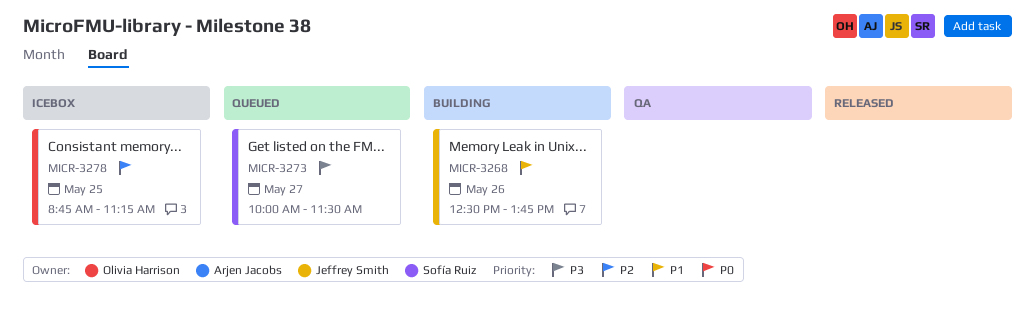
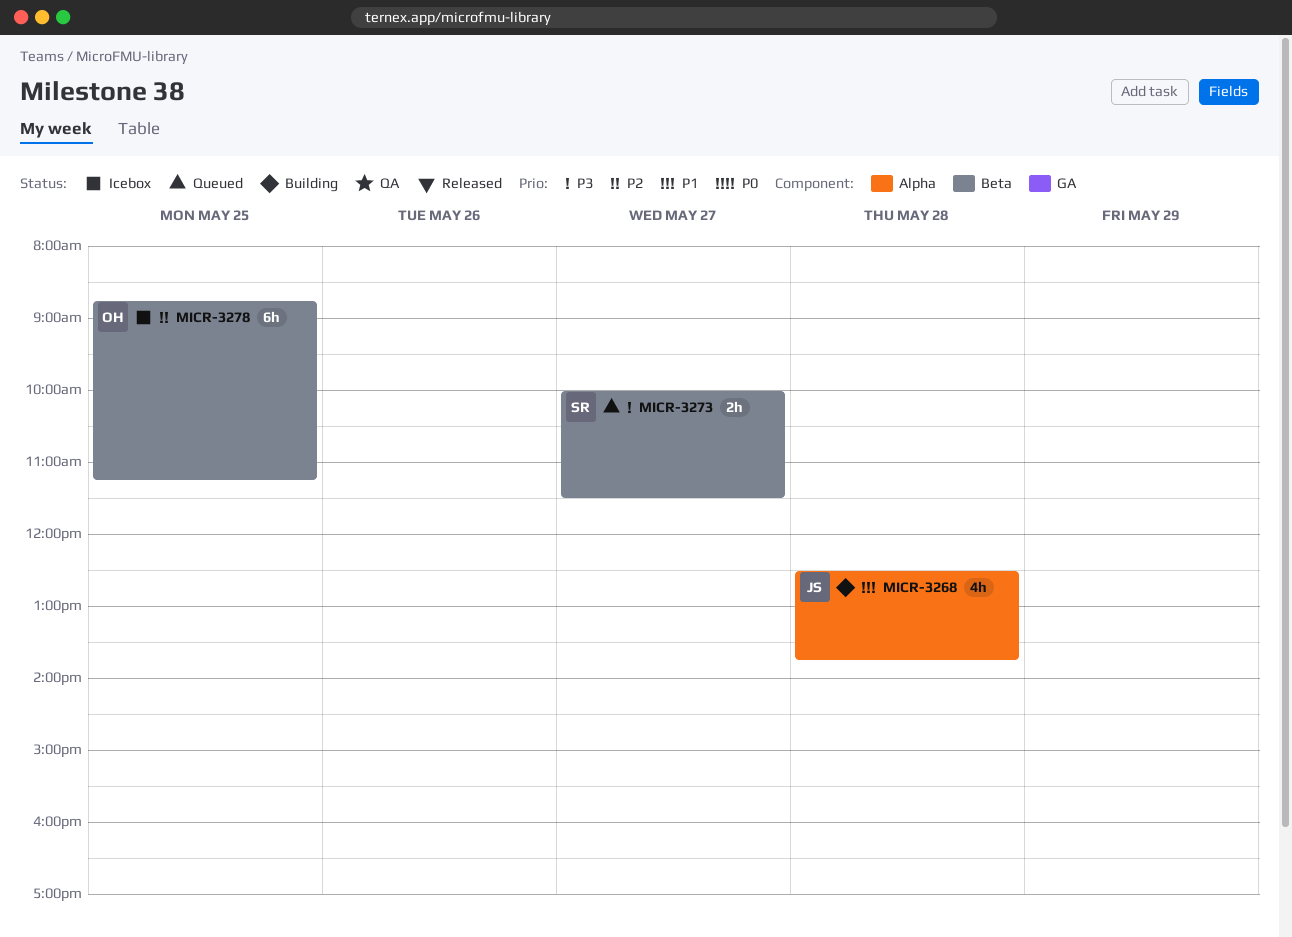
MICR-3268, day: May 26 -> May 28

